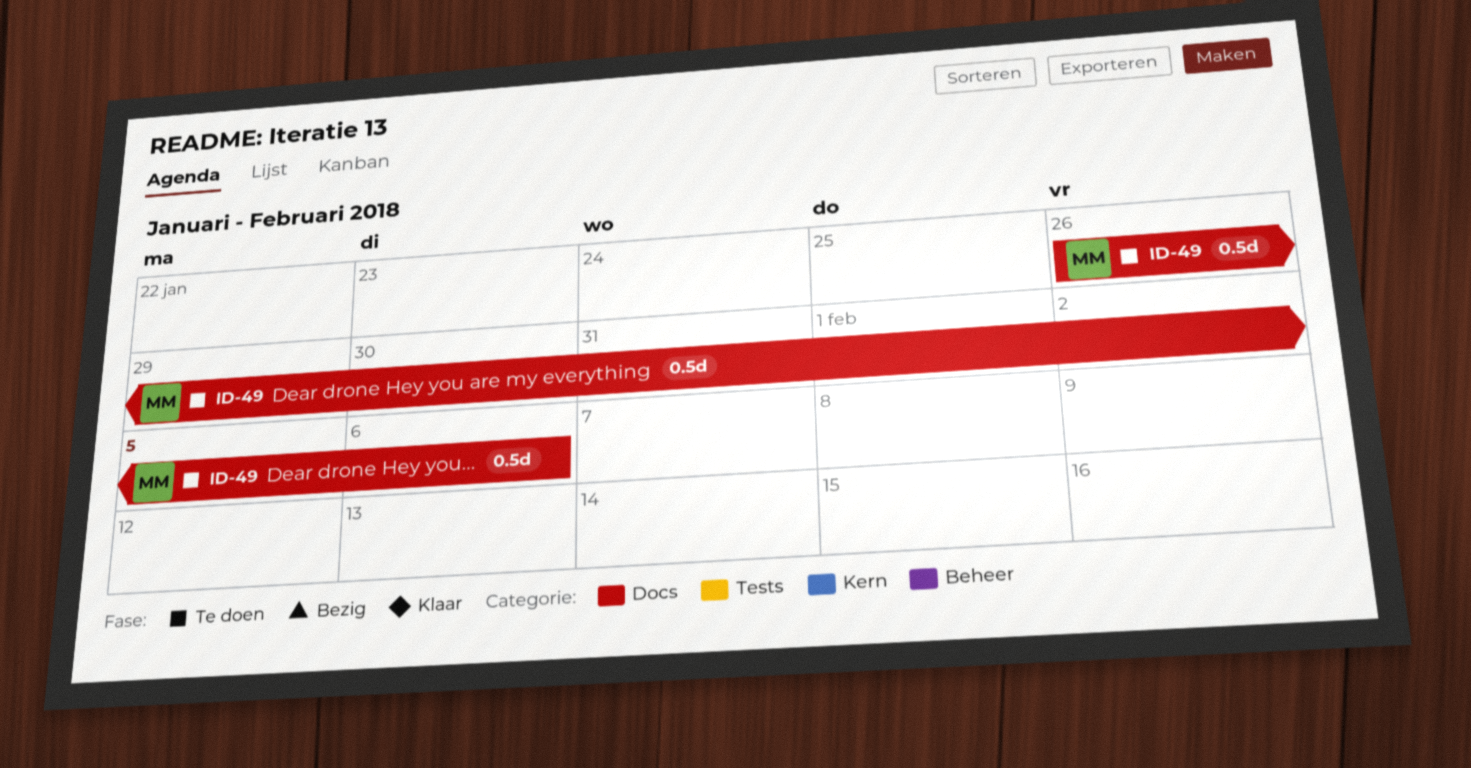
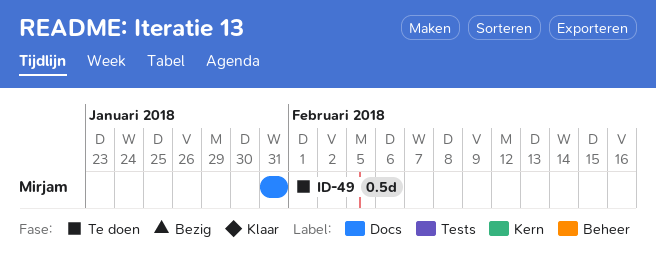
ID-49, start: Jan 26 -> Jan 31
ID-49, due: Feb 6 -> Jan 31

